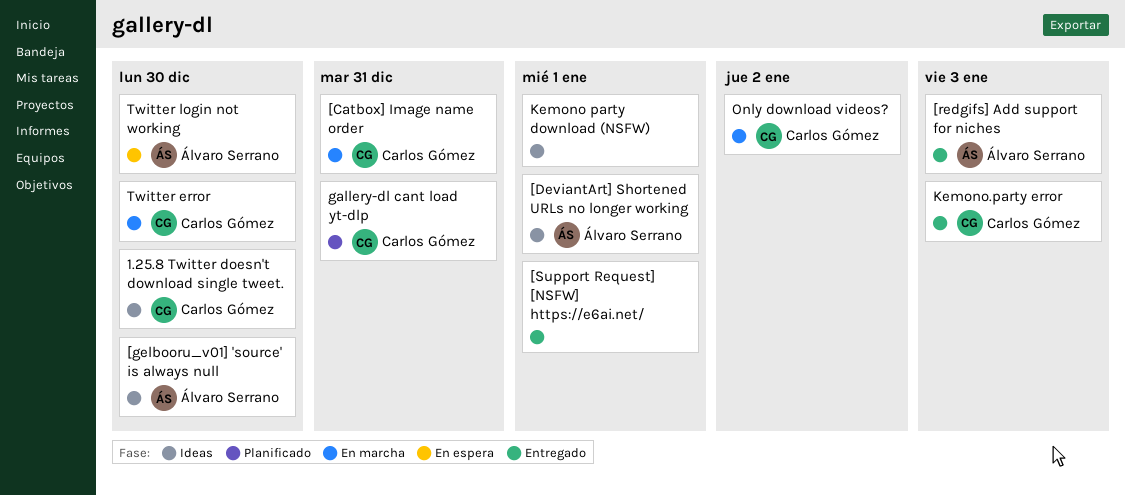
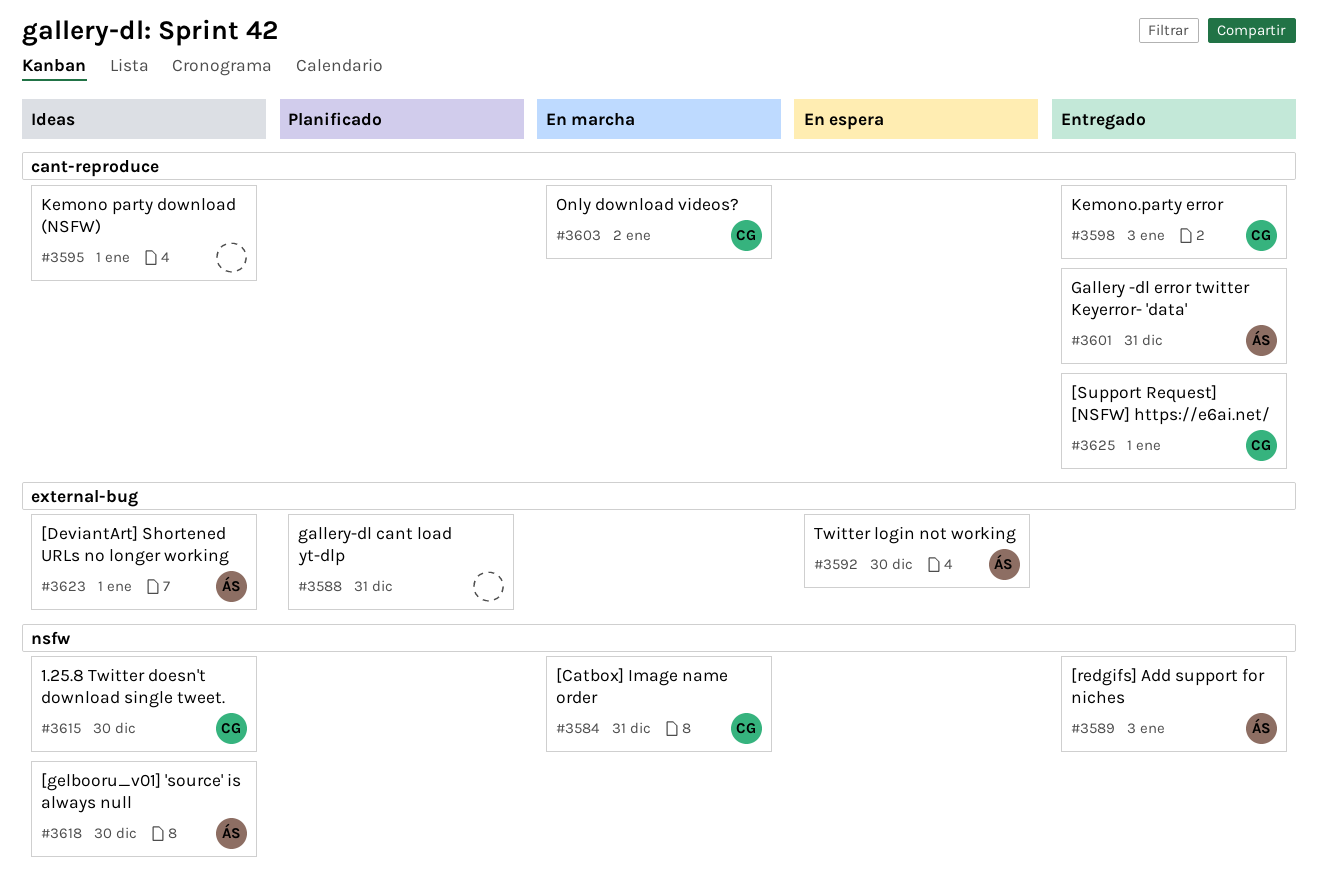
[Support Request] [NSFW] https://e6ai.net/, owner: none -> Carlos Gómez
Gallery -dl error twitter Keyerror- 'data': none -> present
gallery-dl cant load yt-dlp, owner: Carlos Gómez -> none
Twitter error: present -> none

